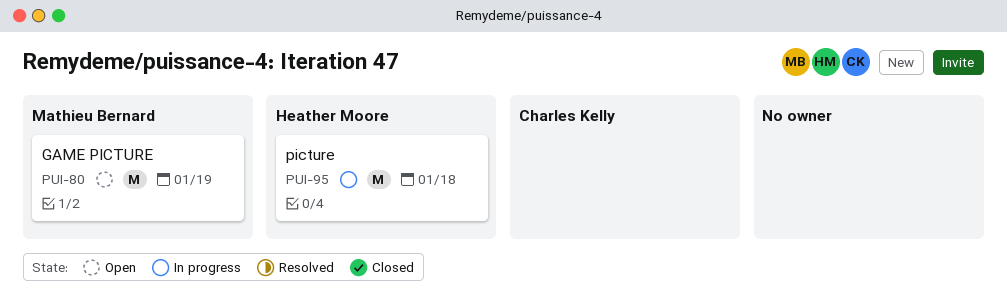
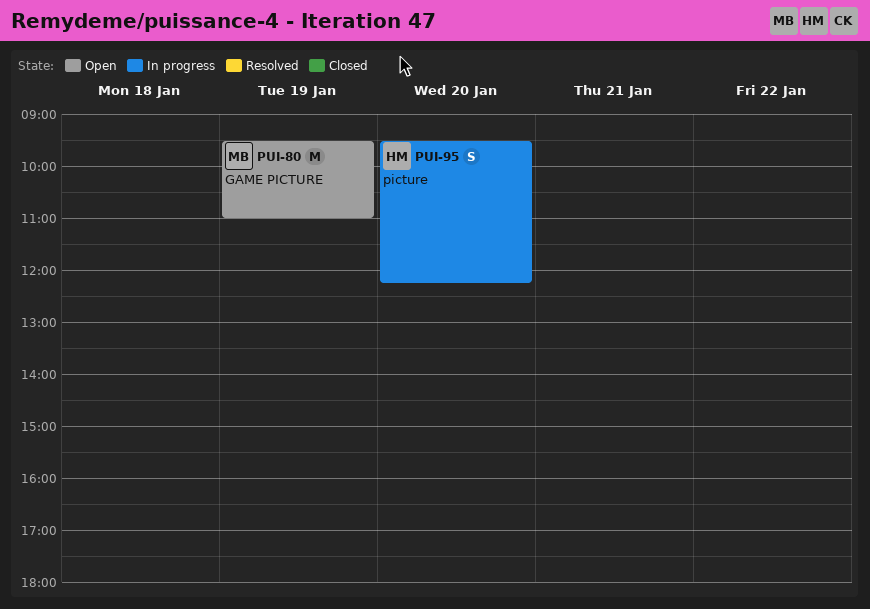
PUI-95, estimate: M -> S
PUI-95, day: Jan 18 -> Jan 20

